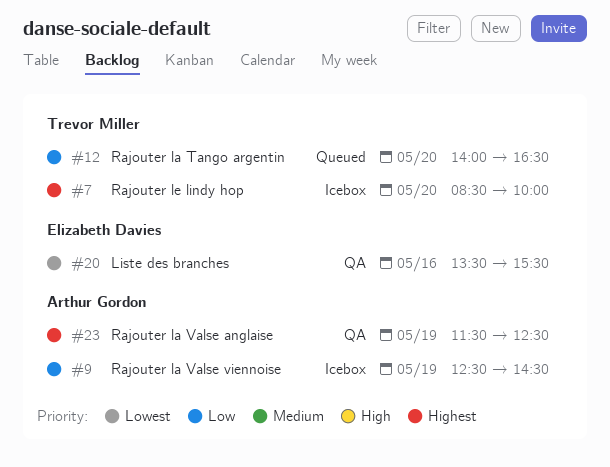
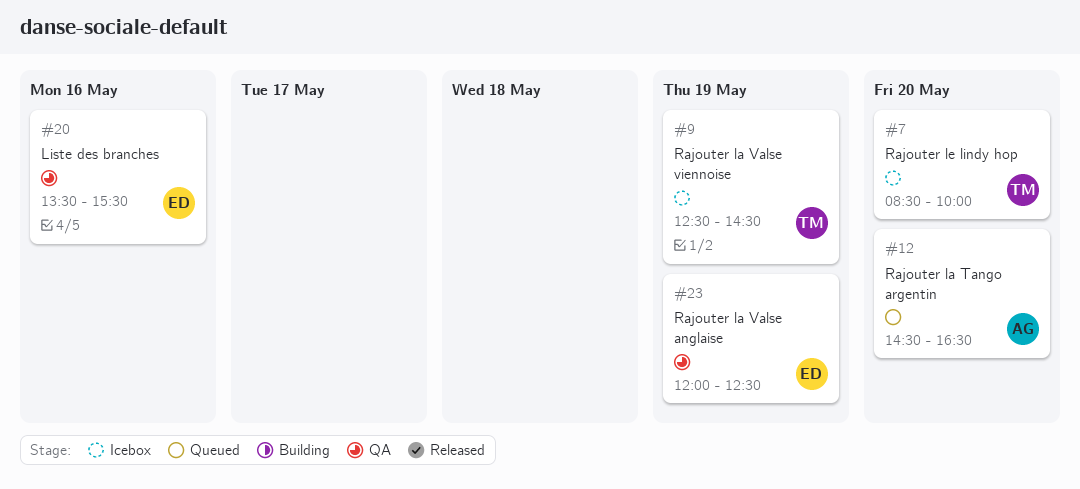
#9, owner: Arthur Gordon -> Trevor Miller
#12, owner: Trevor Miller -> Arthur Gordon
#12, begins: 14:00 -> 14:30
#23, owner: Arthur Gordon -> Elizabeth Davies
#23, begins: 11:30 -> 12:00

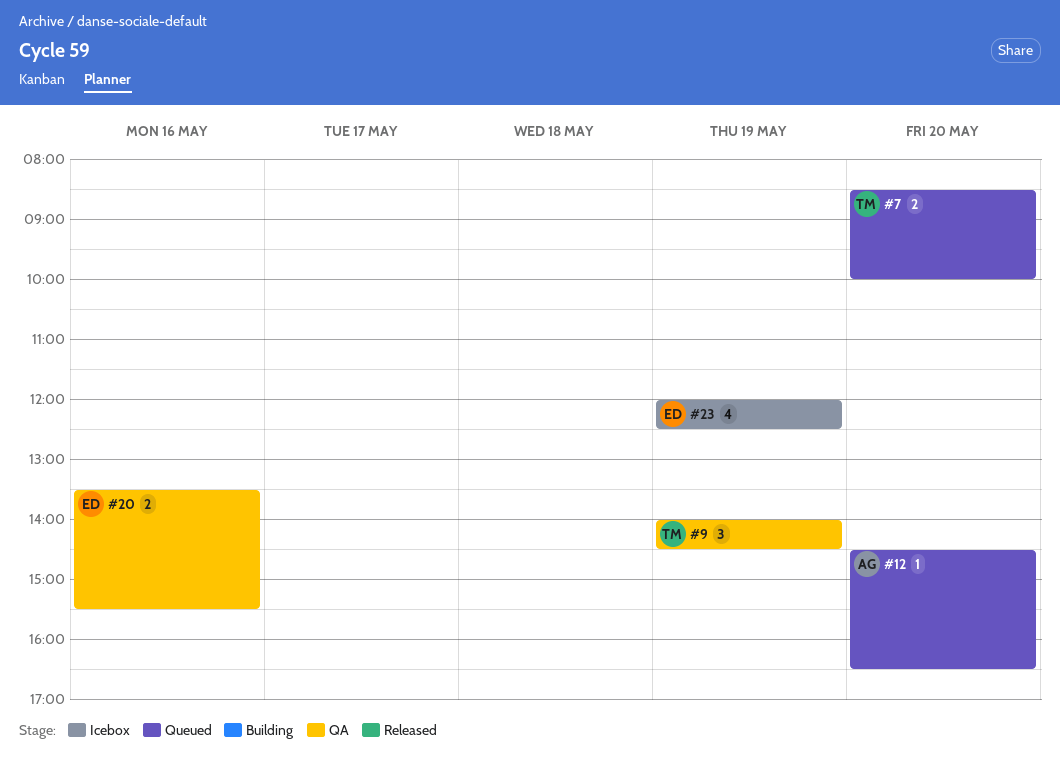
#7, status: Icebox -> Queued
#9, status: Icebox -> QA
#9, begins: 12:30 -> 14:00
#23, status: QA -> Icebox

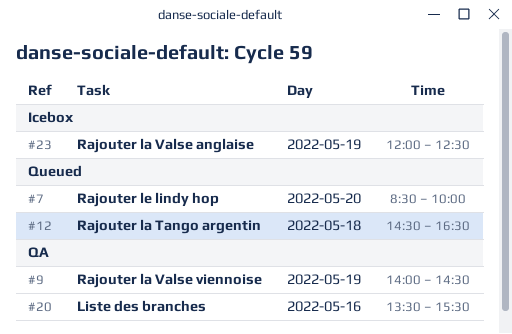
#12, day: May 20 -> May 18

